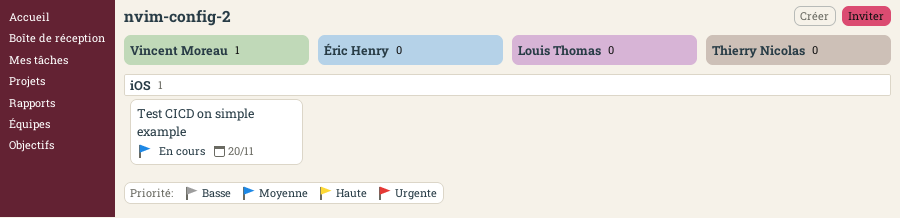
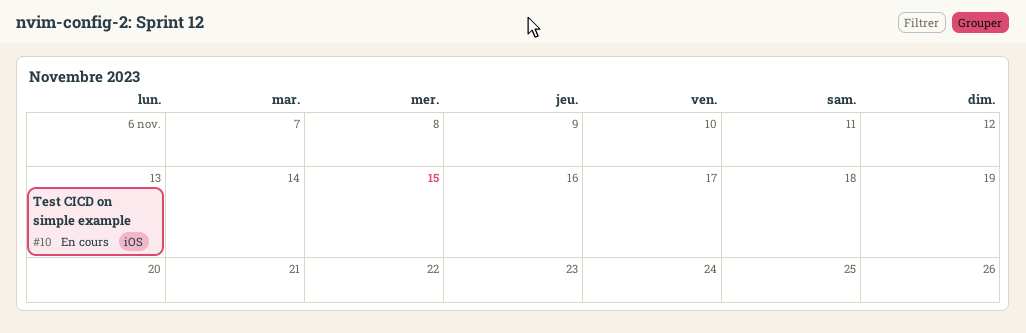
Test CICD on simple example, due: Nov 20 -> Nov 13

